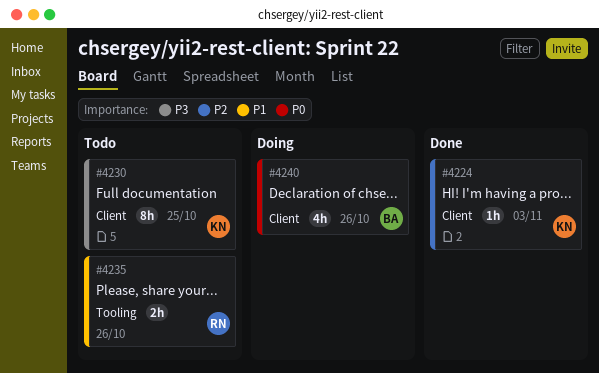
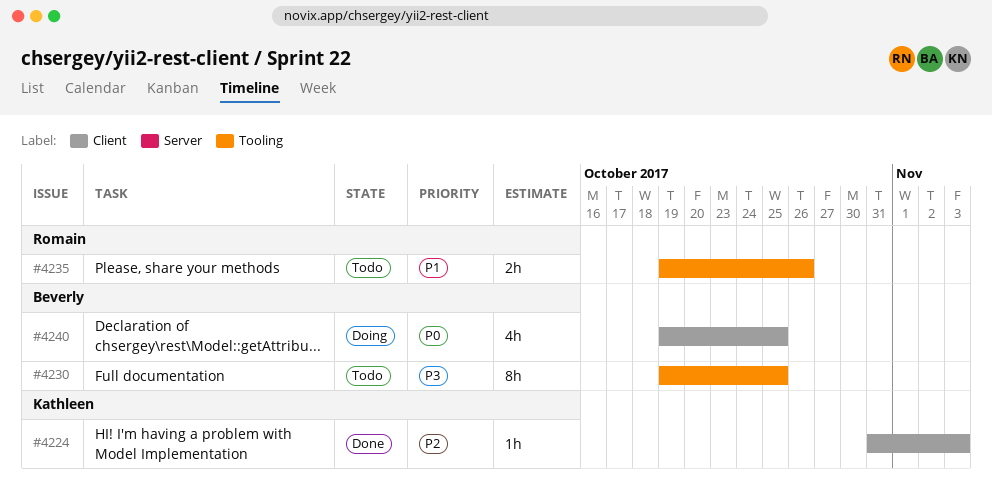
#4230, owner: Kathleen -> Beverly
#4230, label: Client -> Tooling
#4240, due: Oct 26 -> Oct 25

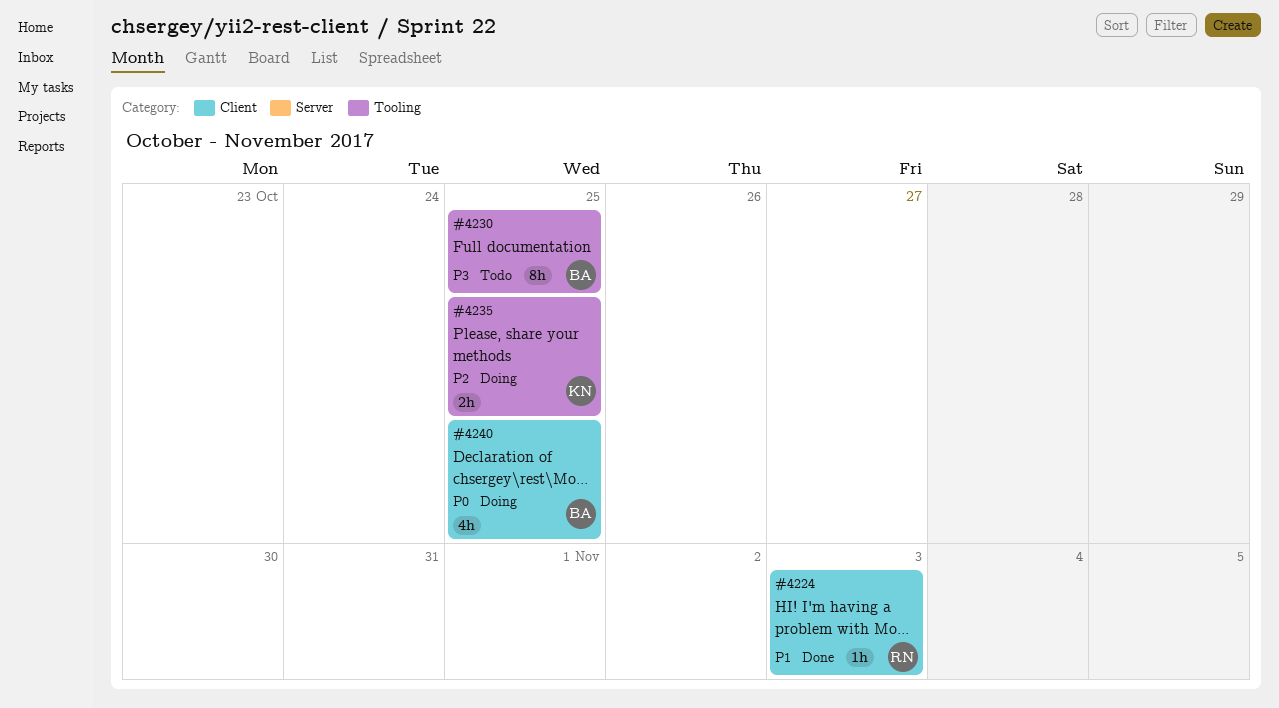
#4224, owner: Kathleen -> Romain
#4224, priority: P2 -> P1
#4235, status: Todo -> Doing
#4235, owner: Romain -> Kathleen
#4235, priority: P1 -> P2
#4235, due: Oct 26 -> Oct 25

